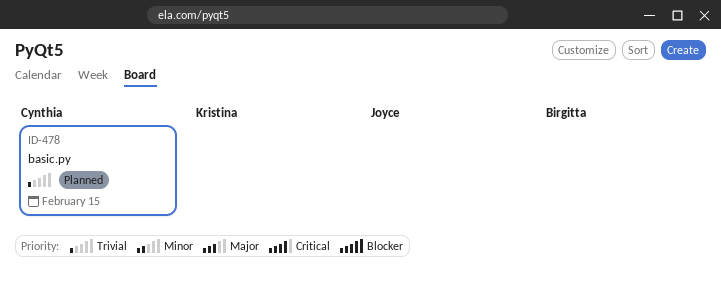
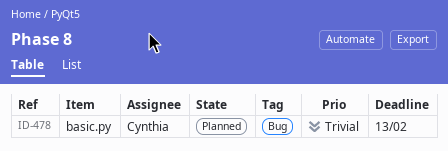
ID-478, due: Feb 15 -> Feb 13

